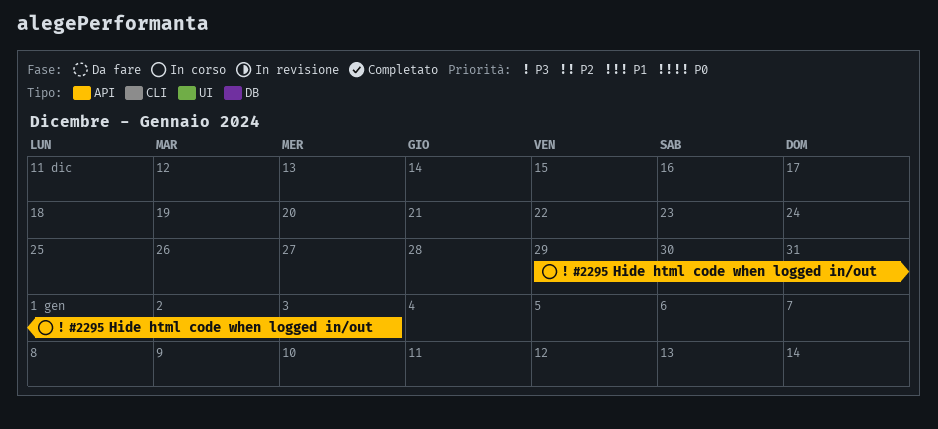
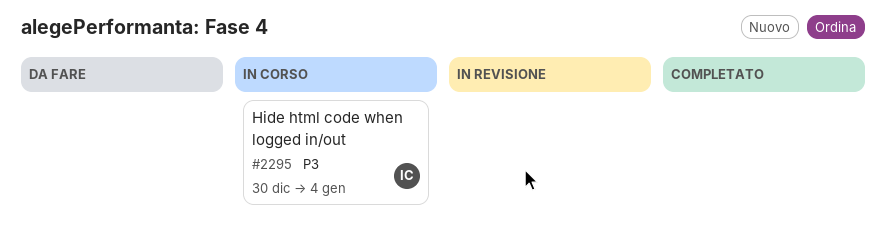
#2295, start: Dec 29 -> Dec 30
#2295, due: Jan 3 -> Jan 4

